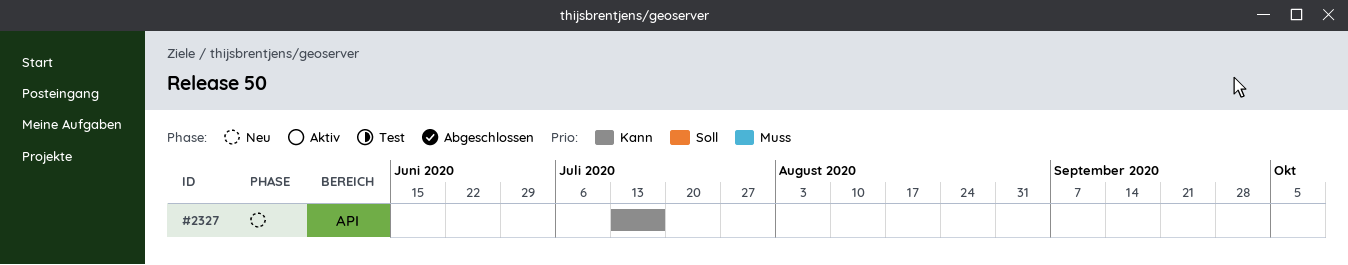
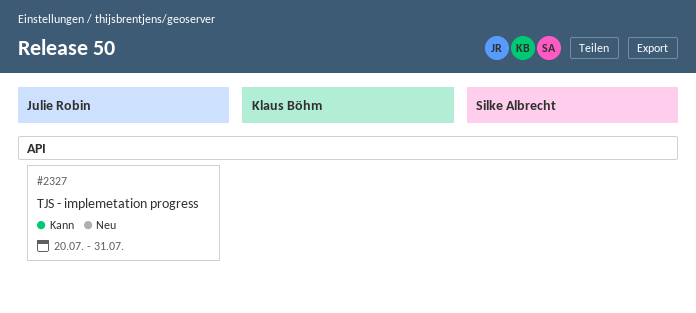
#2327, start: Jul 13 -> Jul 20
#2327, due: Jul 17 -> Jul 31

